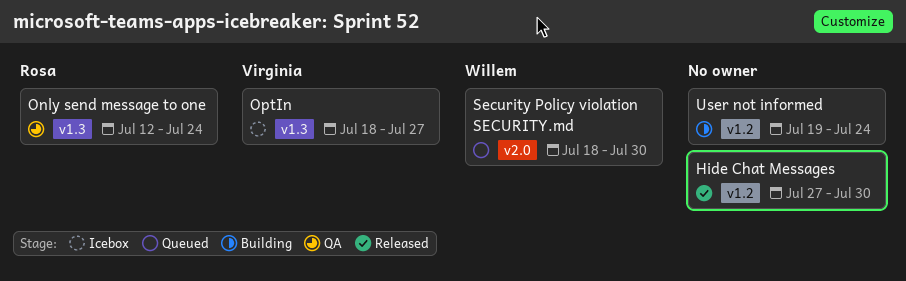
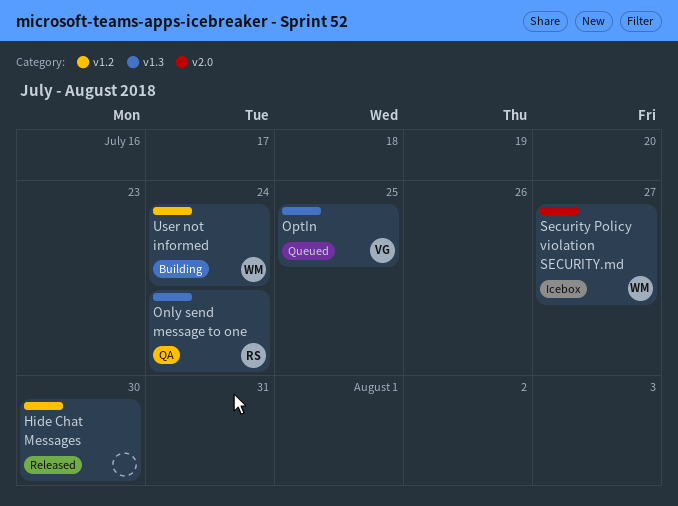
OptIn, status: Icebox -> Queued
OptIn, due: Jul 27 -> Jul 25
Security Policy violation SECURITY.md, status: Queued -> Icebox
Security Policy violation SECURITY.md, due: Jul 30 -> Jul 27
User not informed, owner: none -> Willem

